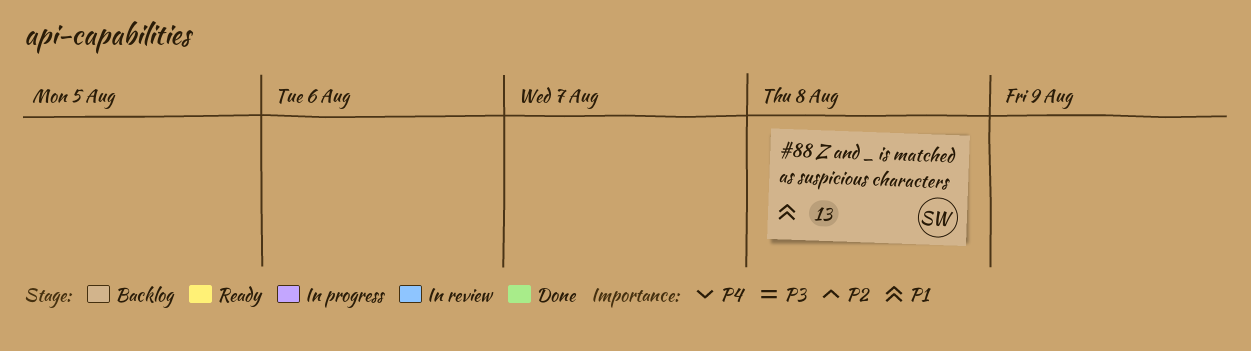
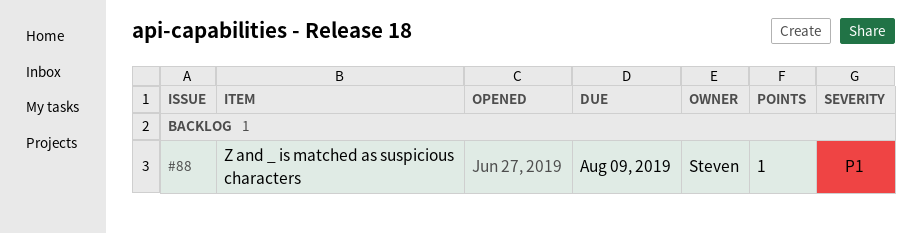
#88, estimate: 13 -> 1
#88, due: Aug 8 -> Aug 9

